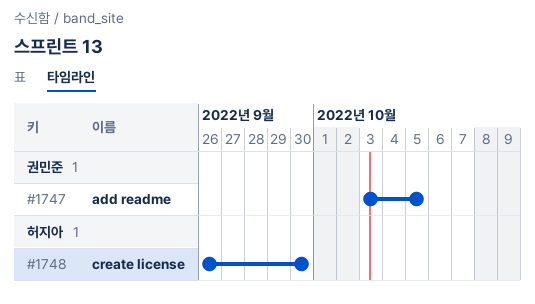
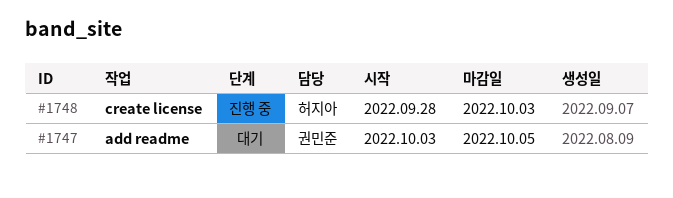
#1748, start: Sep 26 -> Sep 28
#1748, due: Sep 30 -> Oct 3

